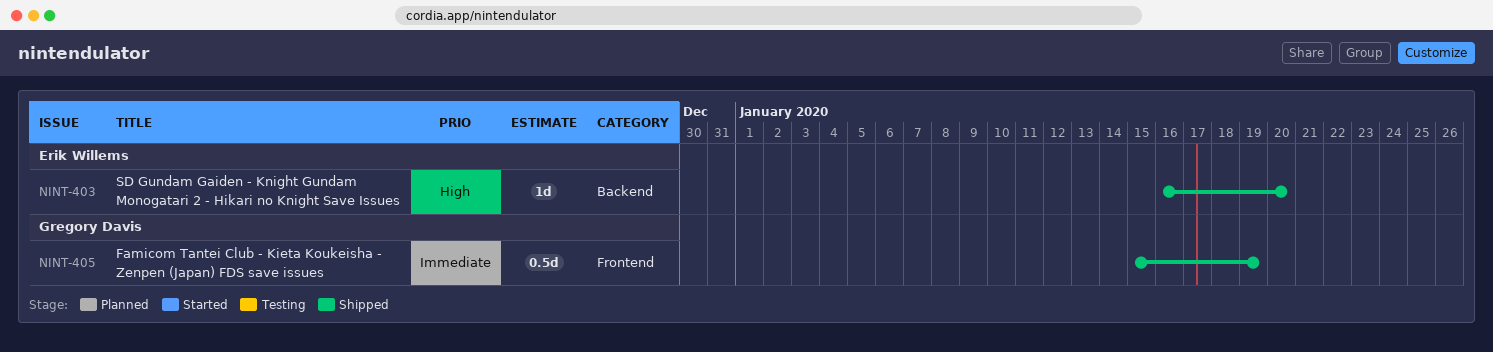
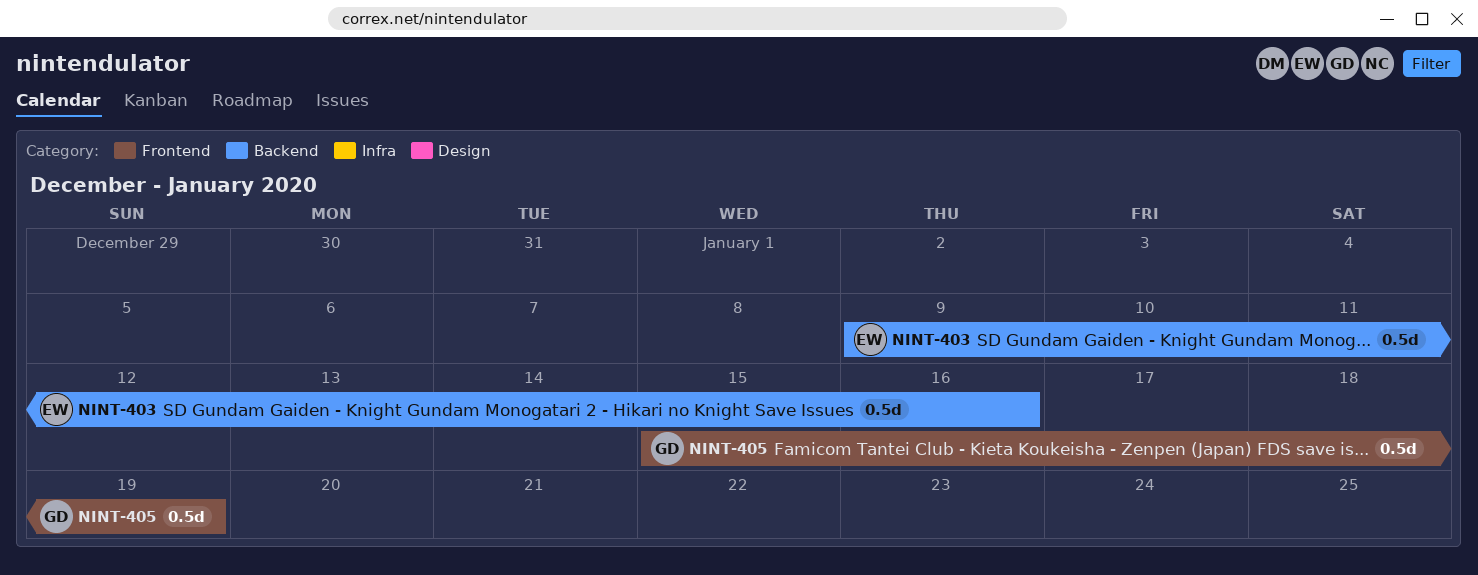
NINT-403, estimate: 1d -> 0.5d
NINT-403, start: Jan 16 -> Jan 9
NINT-403, due: Jan 20 -> Jan 16

